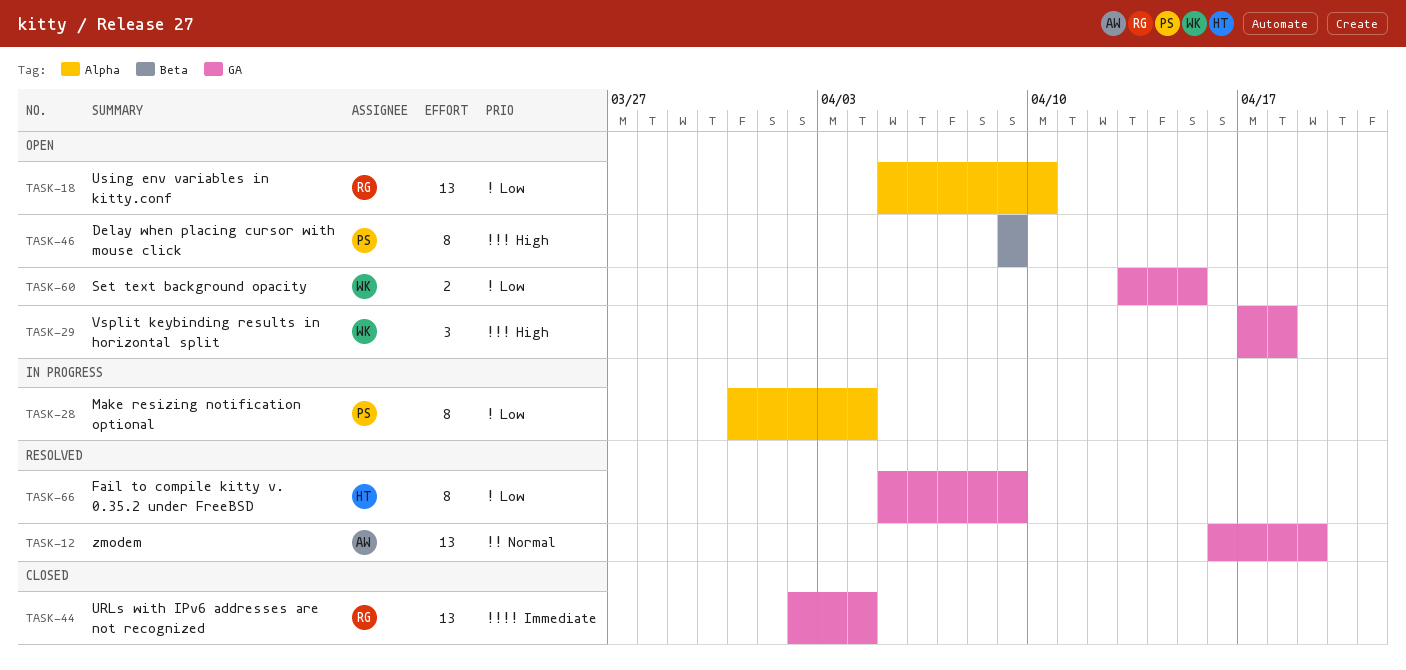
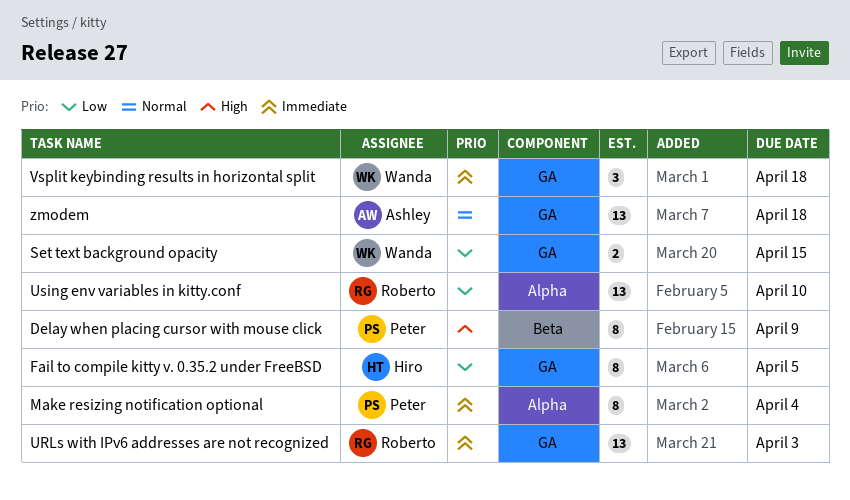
Fail to compile kitty v. 0.35.2 under FreeBSD, due: Apr 9 -> Apr 5
Make resizing notification optional, priority: Low -> Immediate
URLs with IPv6 addresses are not recognized, due: Apr 4 -> Apr 3
Vsplit keybinding results in horizontal split, priority: High -> Immediate
zmodem, due: Apr 19 -> Apr 18

